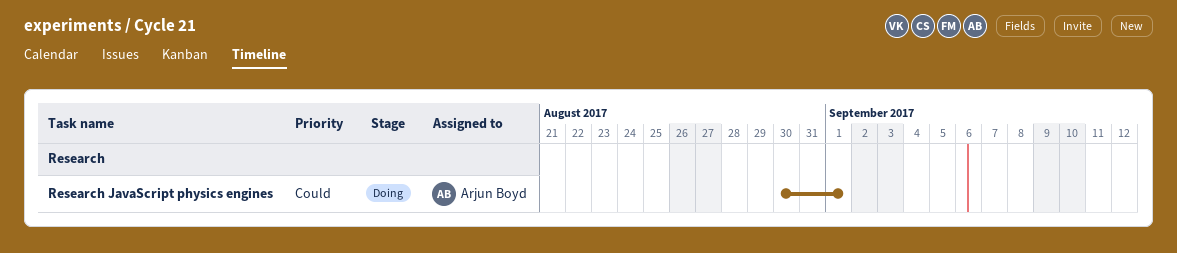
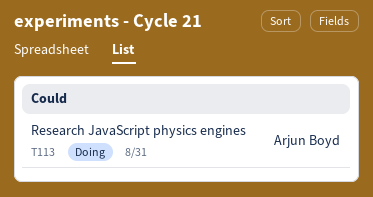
Research JavaScript physics engines, due: Sep 1 -> Aug 31

